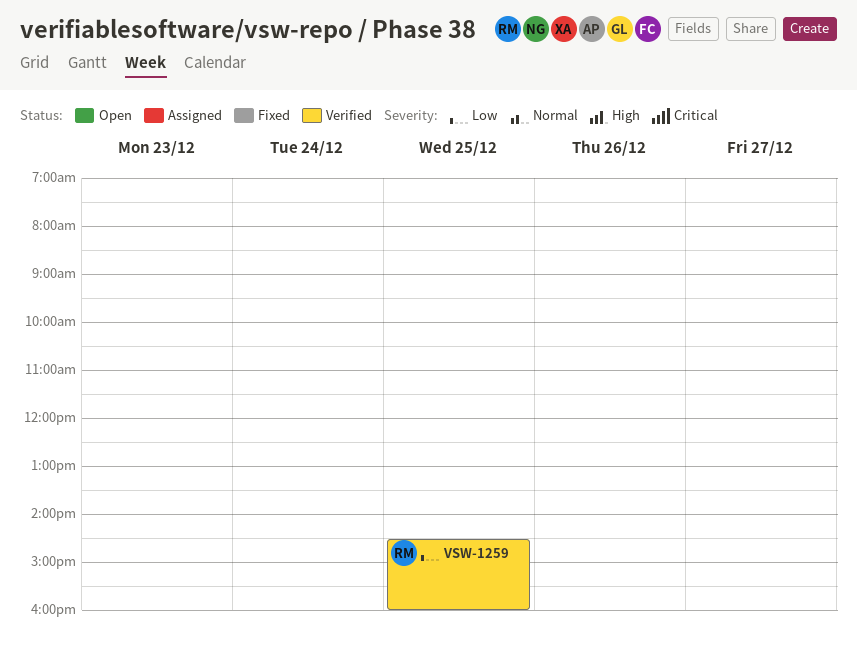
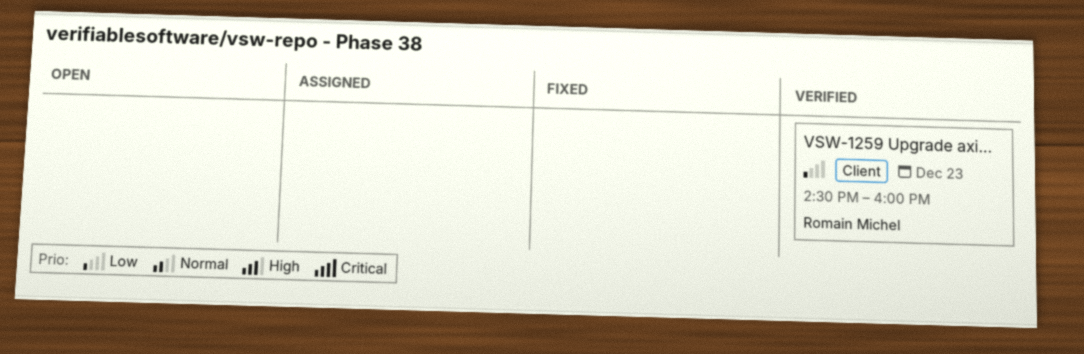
VSW-1259, day: Dec 25 -> Dec 23

